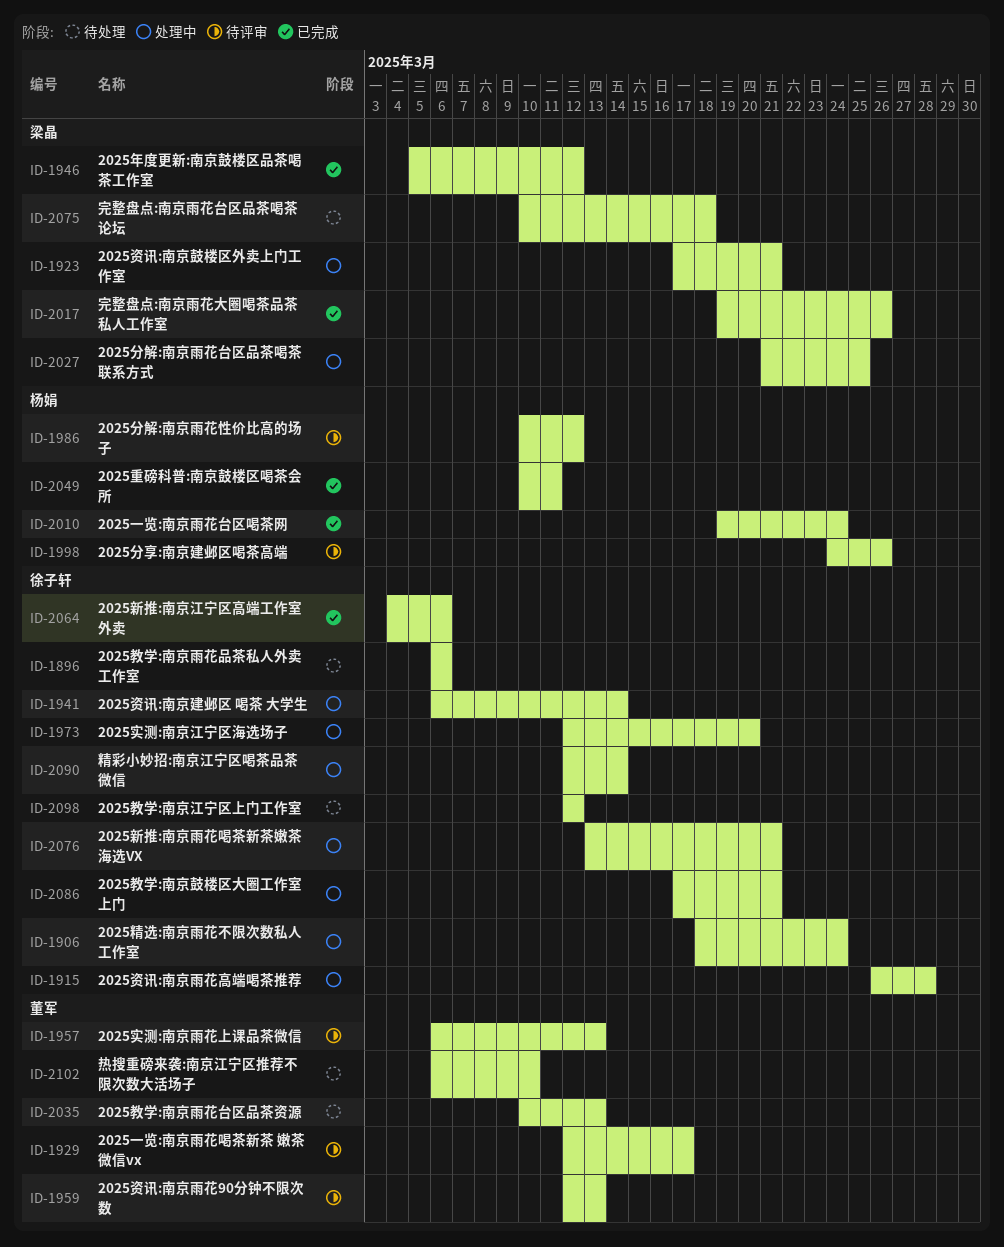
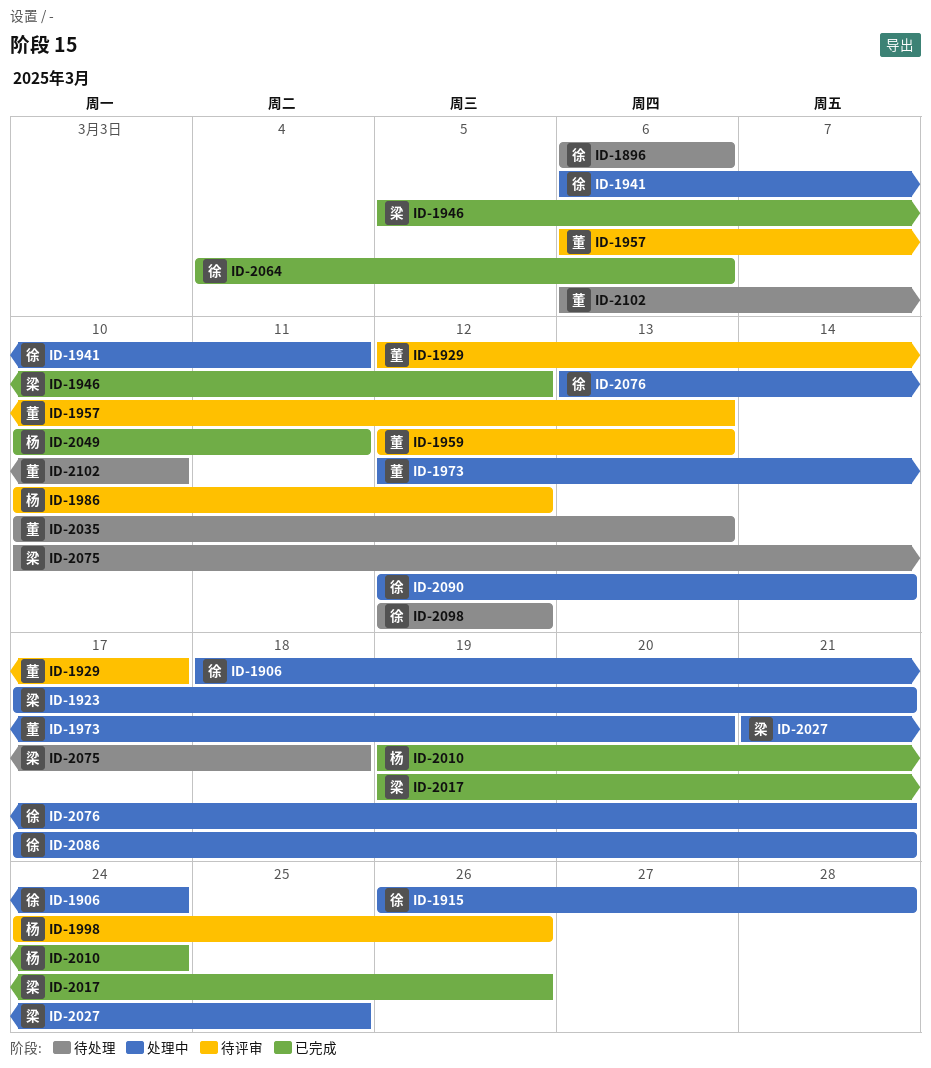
ID-1941, due: Mar 14 -> Mar 11
ID-1973, owner: 徐子轩 -> 董军

